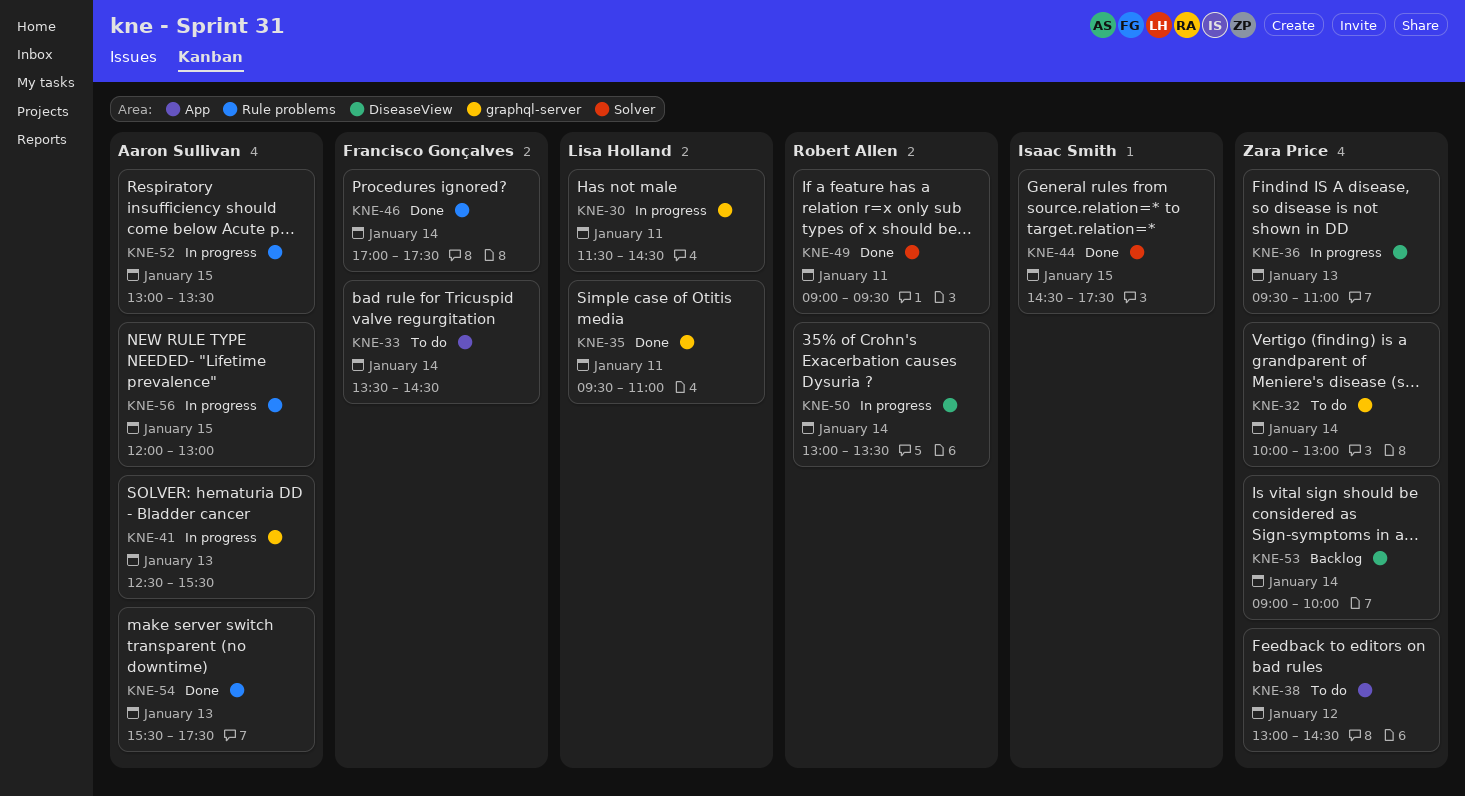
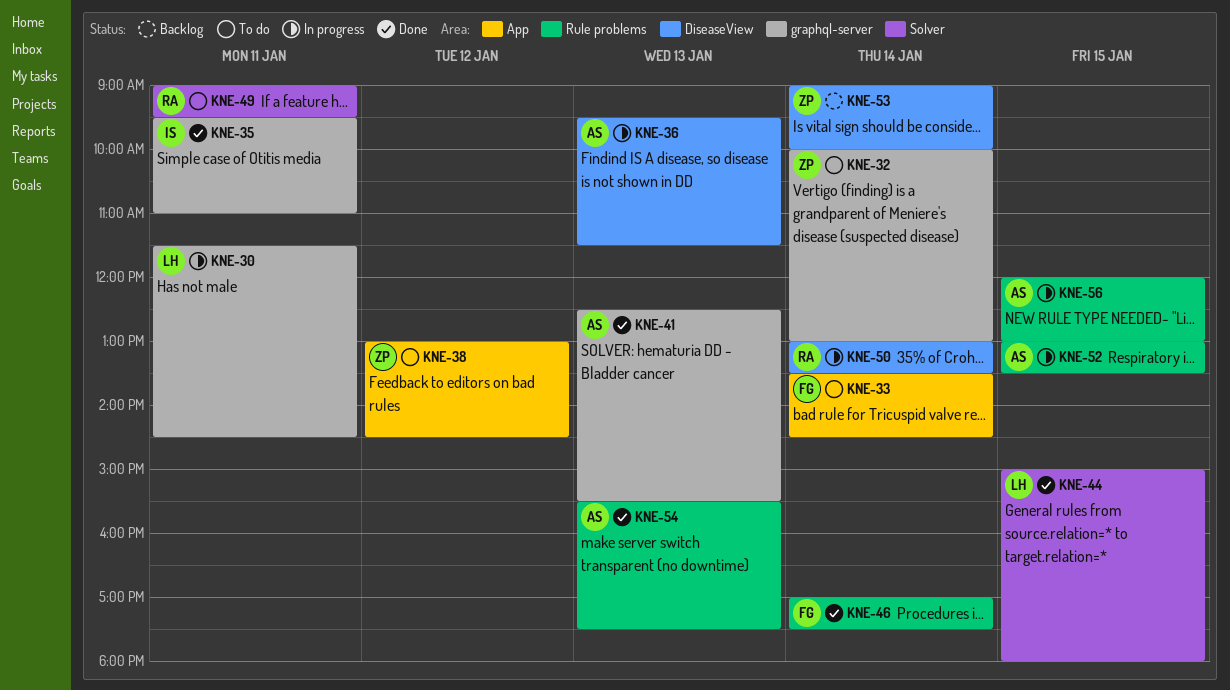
KNE-35, owner: Lisa Holland -> Isaac Smith
KNE-36, owner: Zara Price -> Aaron Sullivan
KNE-36, ends: 11:00 -> 11:30
KNE-41, status: In progress -> Done
KNE-44, owner: Isaac Smith -> Lisa Holland
KNE-44, begins: 14:30 -> 15:00
KNE-44, ends: 17:30 -> 18:00
KNE-49, status: Done -> To do

